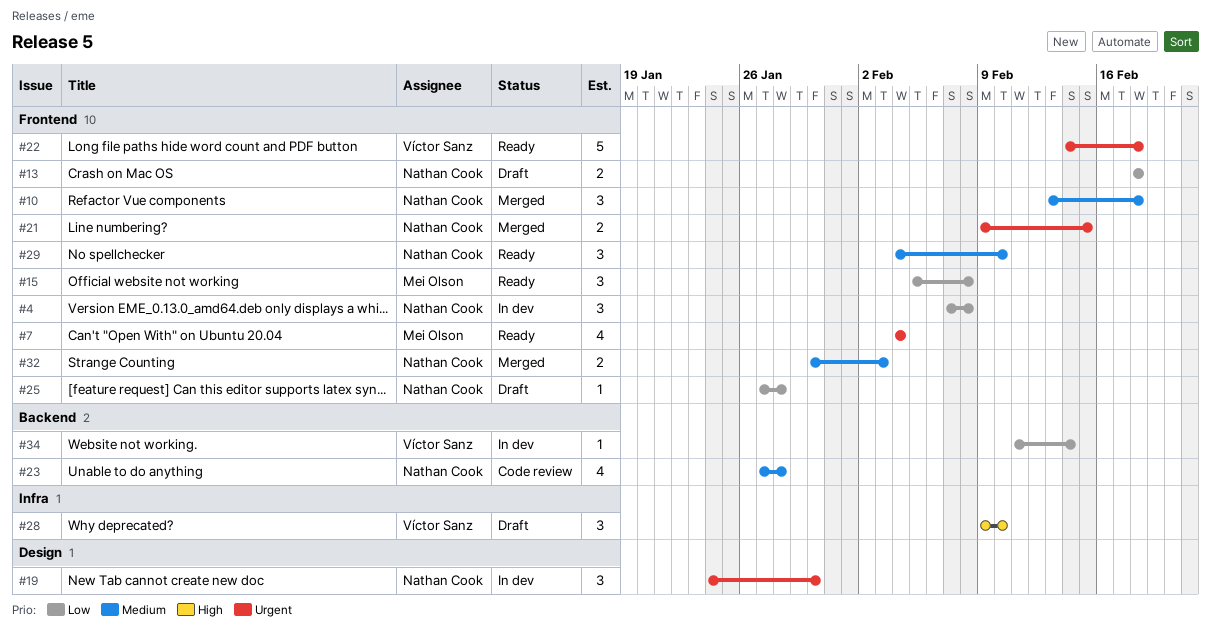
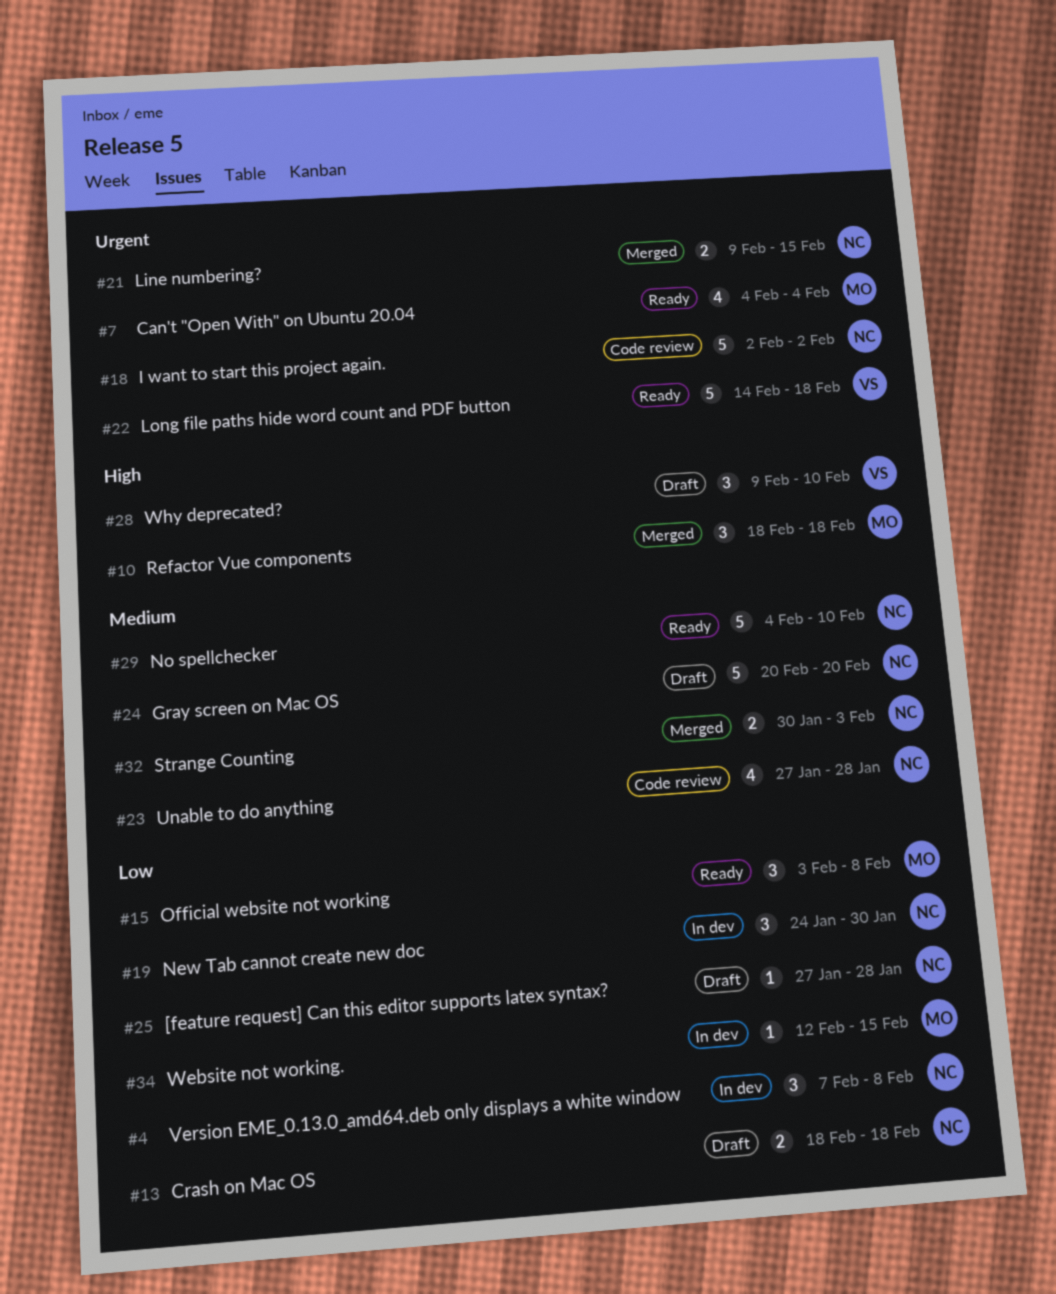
#10, owner: Nathan Cook -> Mei Olson
#10, priority: Medium -> High
#10, start: Feb 13 -> Feb 18
#15, start: Feb 5 -> Feb 3
#18: none -> present
#19, priority: Urgent -> Low
#24: none -> present
#29, estimate: 3 -> 5
#34, owner: Víctor Sanz -> Mei Olson
#34, start: Feb 11 -> Feb 12
#34, due: Feb 14 -> Feb 15

